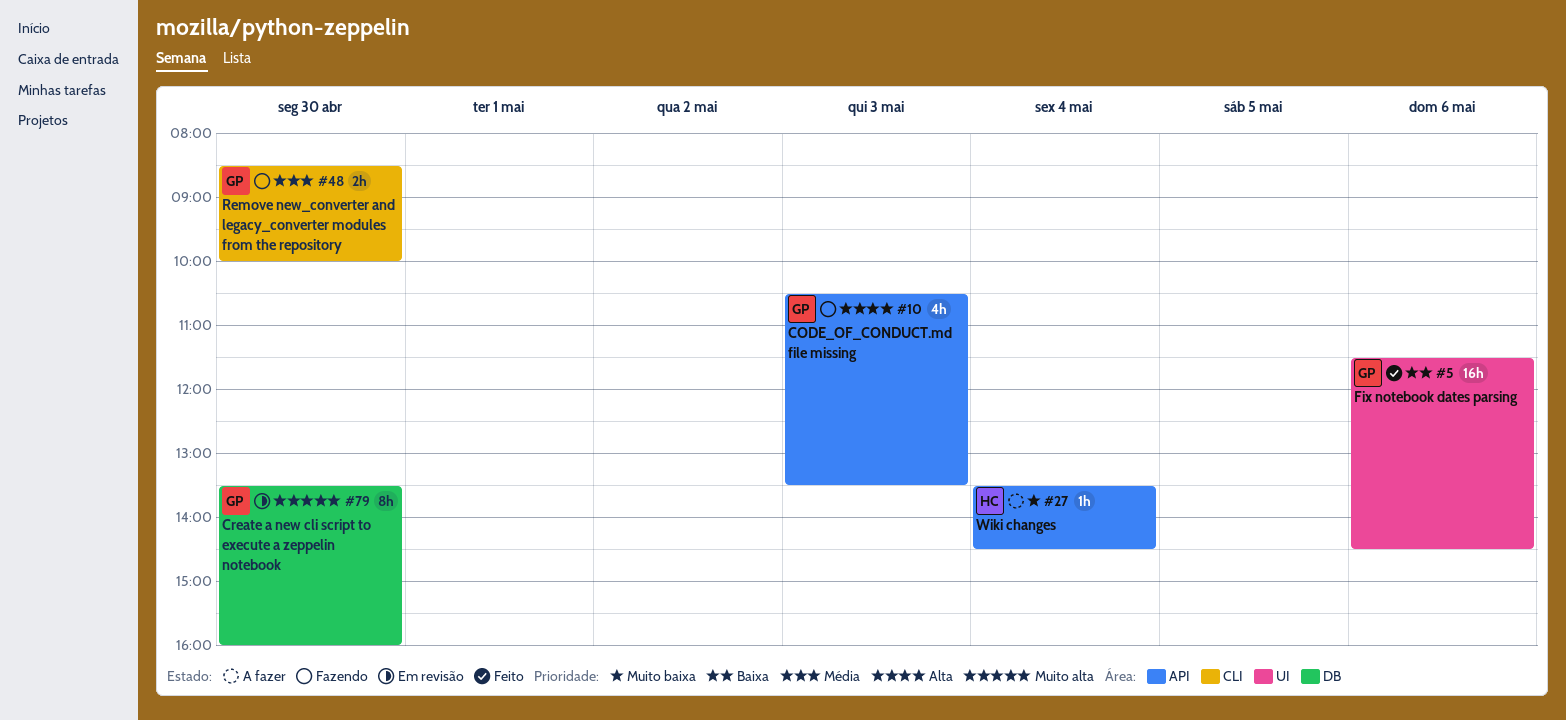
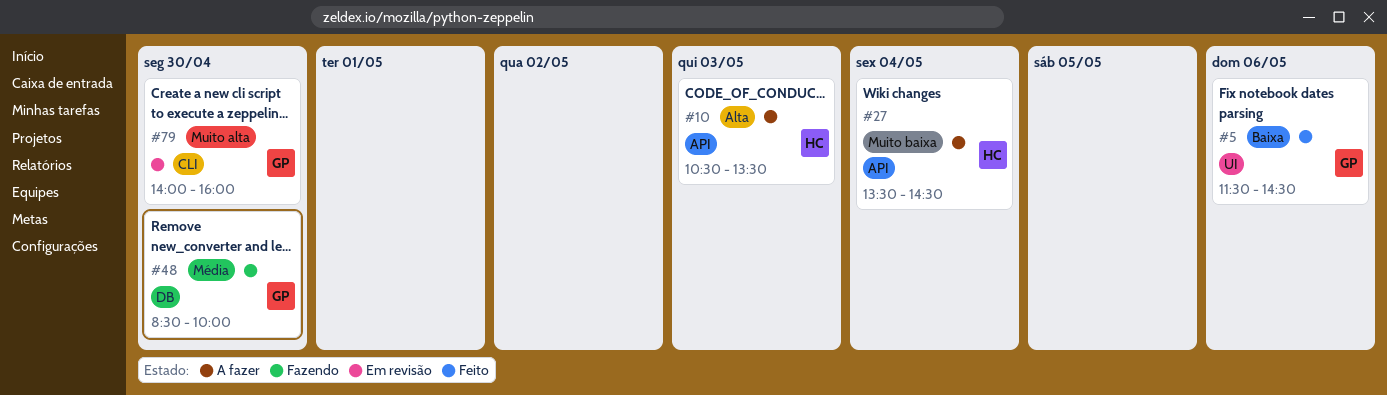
#10, status: Fazendo -> A fazer
#10, owner: GP -> HC
#48, label: CLI -> DB
#79, label: DB -> CLI
#79, begins: 13:30 -> 14:00

